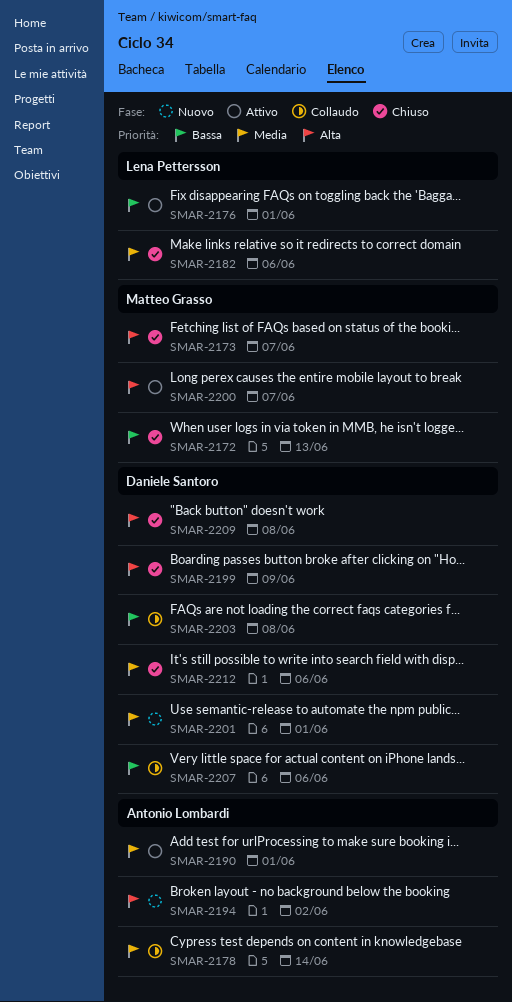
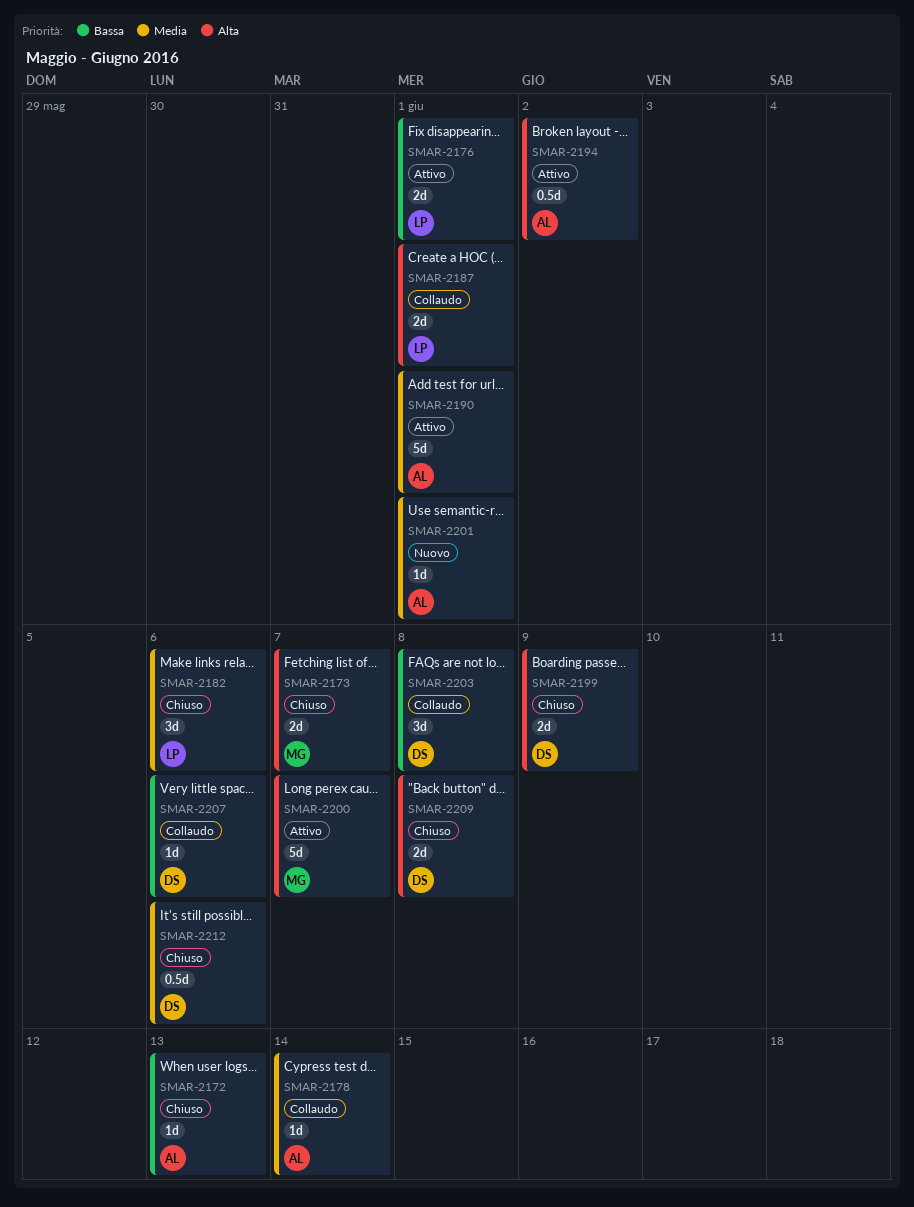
SMAR-2172, owner: Matteo Grasso -> Antonio Lombardi
SMAR-2187: none -> present
SMAR-2194, status: Nuovo -> Attivo
SMAR-2201, owner: Daniele Santoro -> Antonio Lombardi

